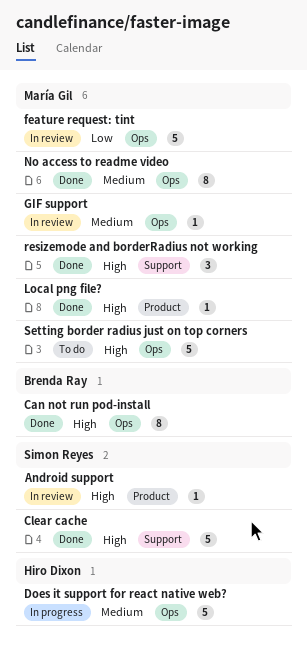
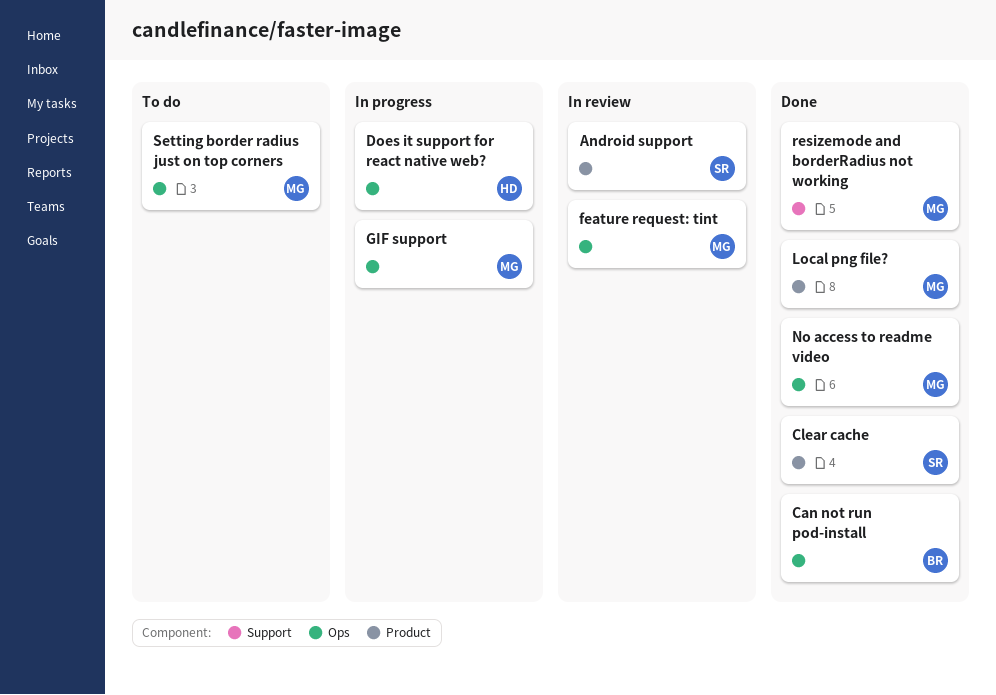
Clear cache, label: Support -> Product
GIF support, status: In review -> In progress

